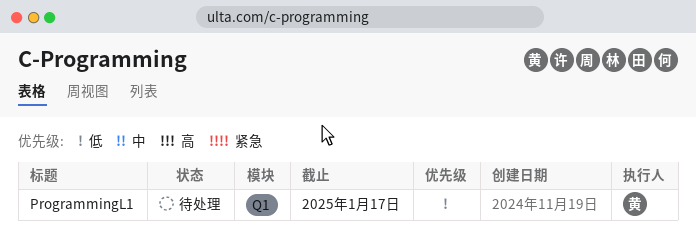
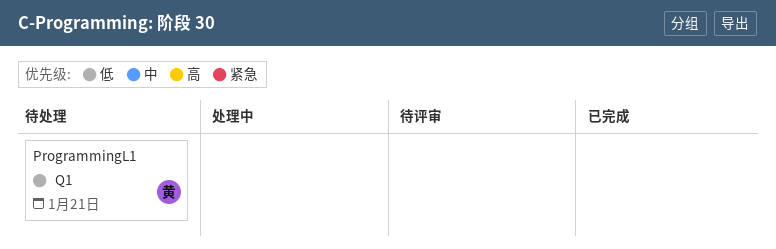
ProgrammingL1, due: Jan 17 -> Jan 21

